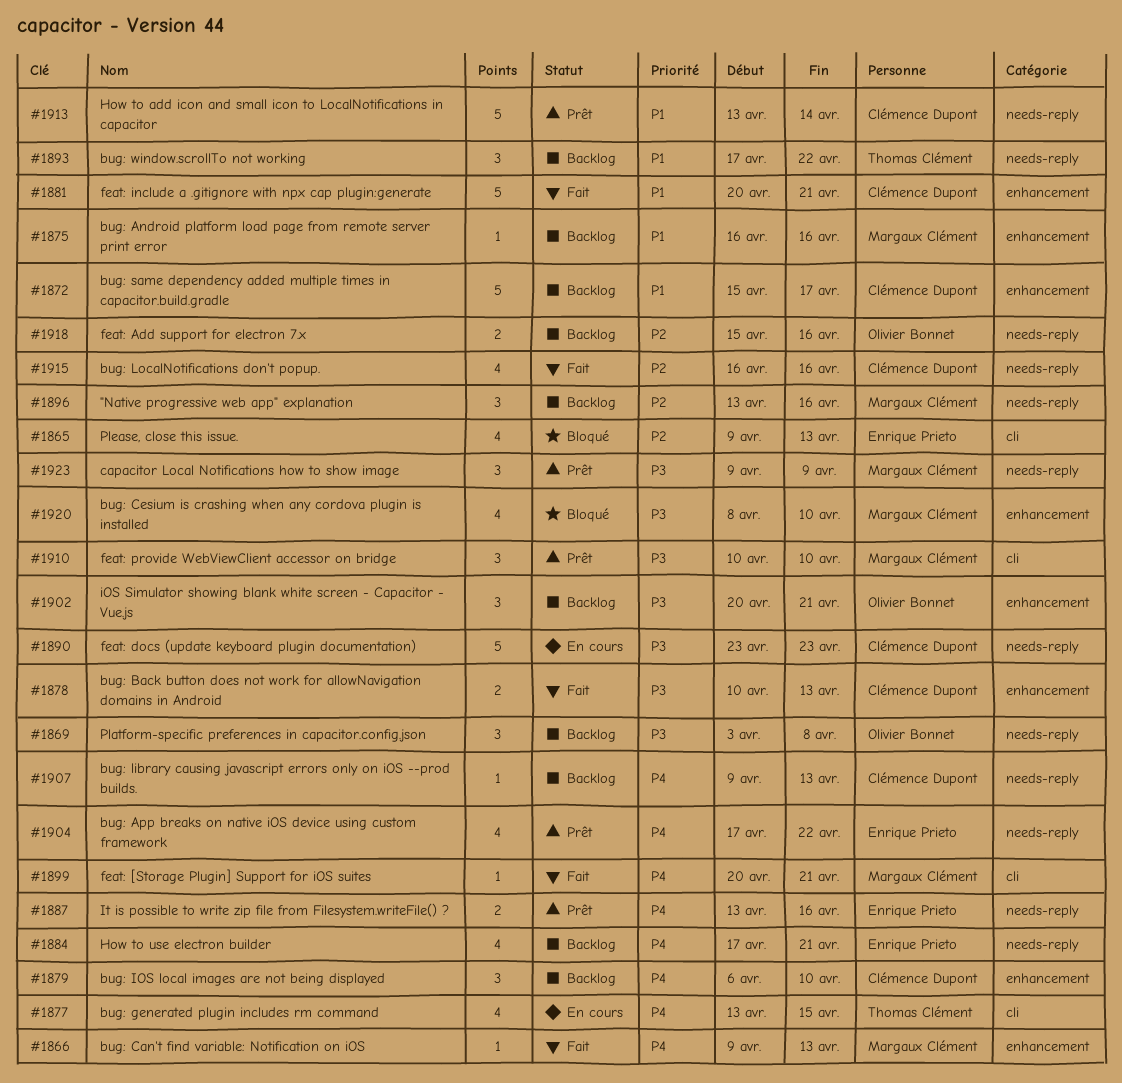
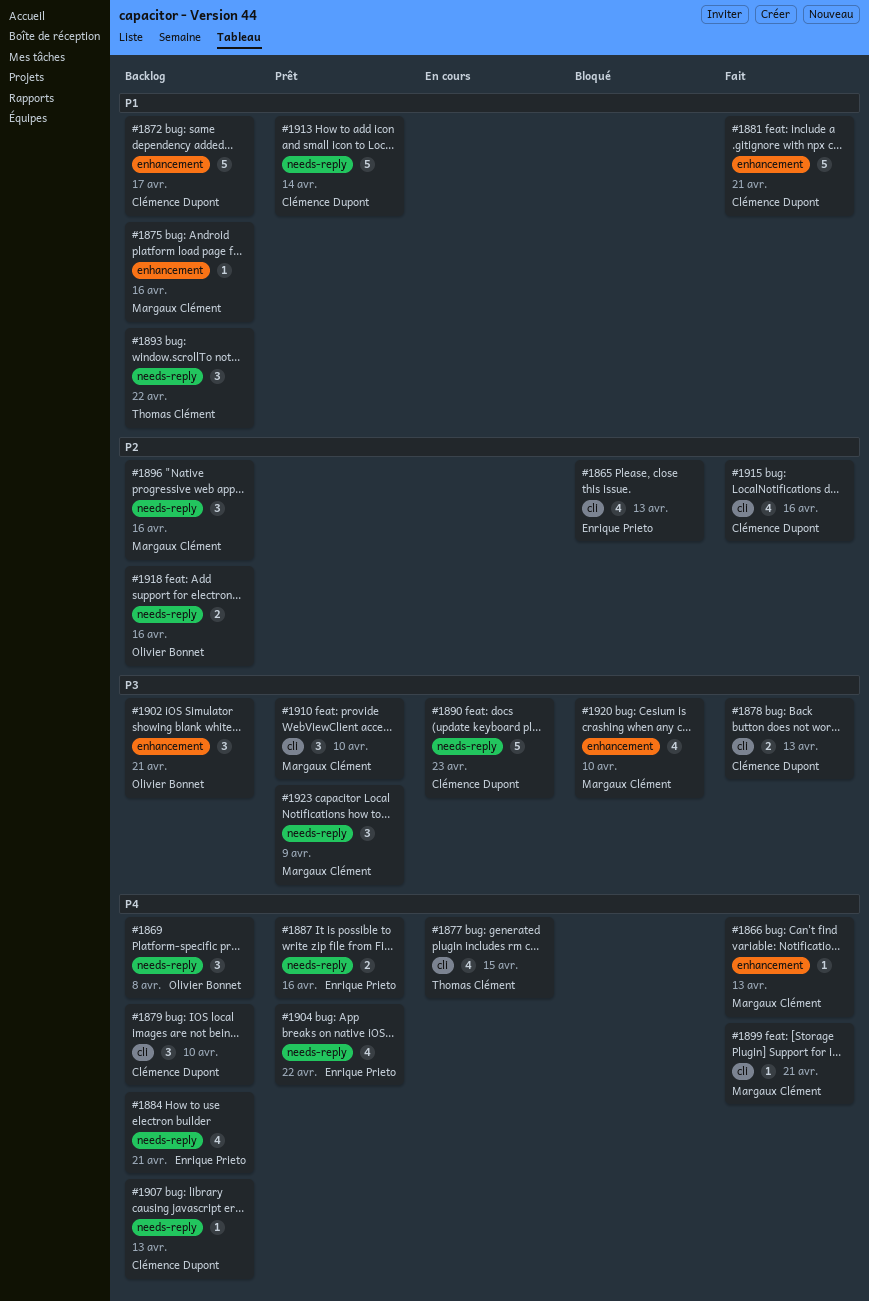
#1869, priority: P3 -> P4
#1878, label: enhancement -> cli
#1879, label: enhancement -> cli
#1915, label: needs-reply -> cli

